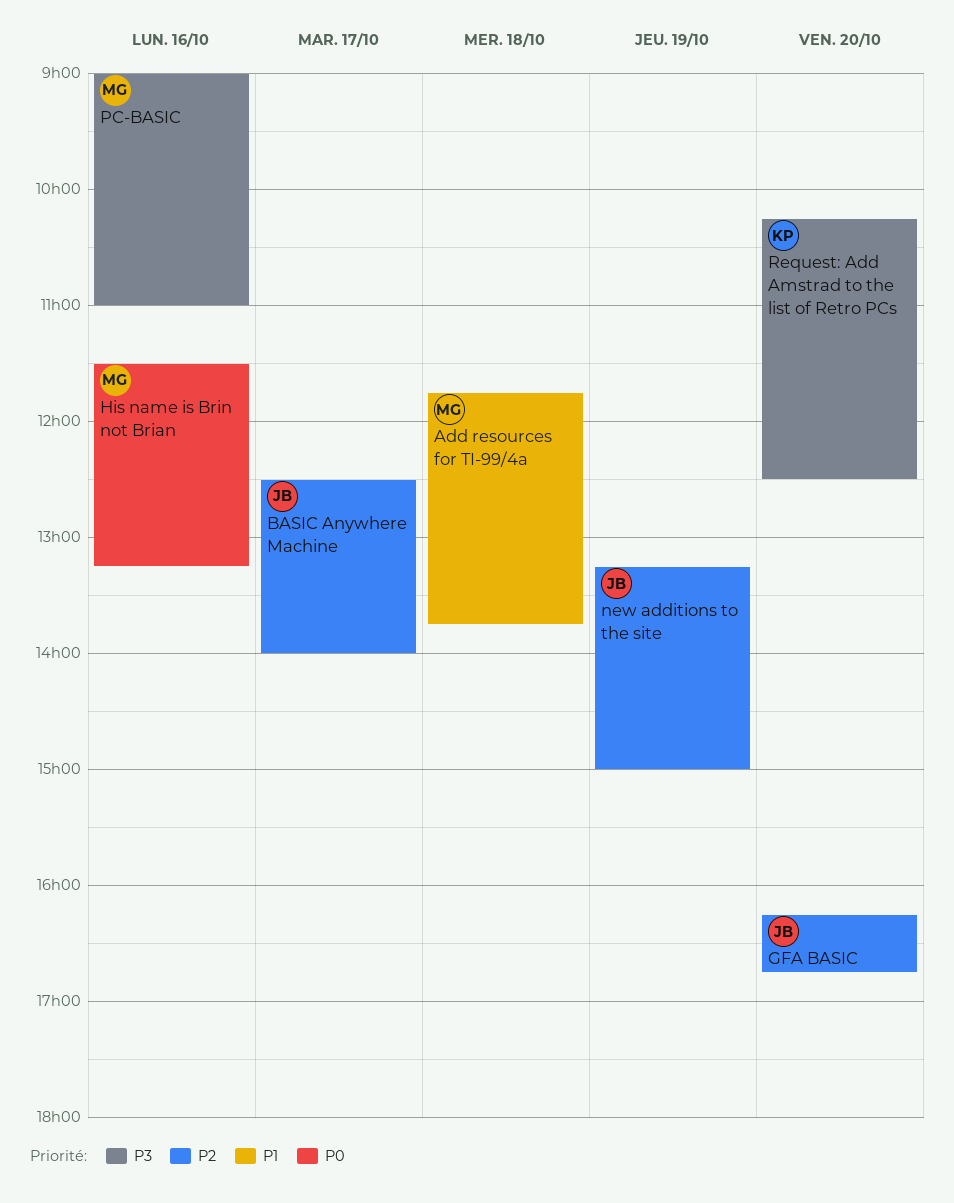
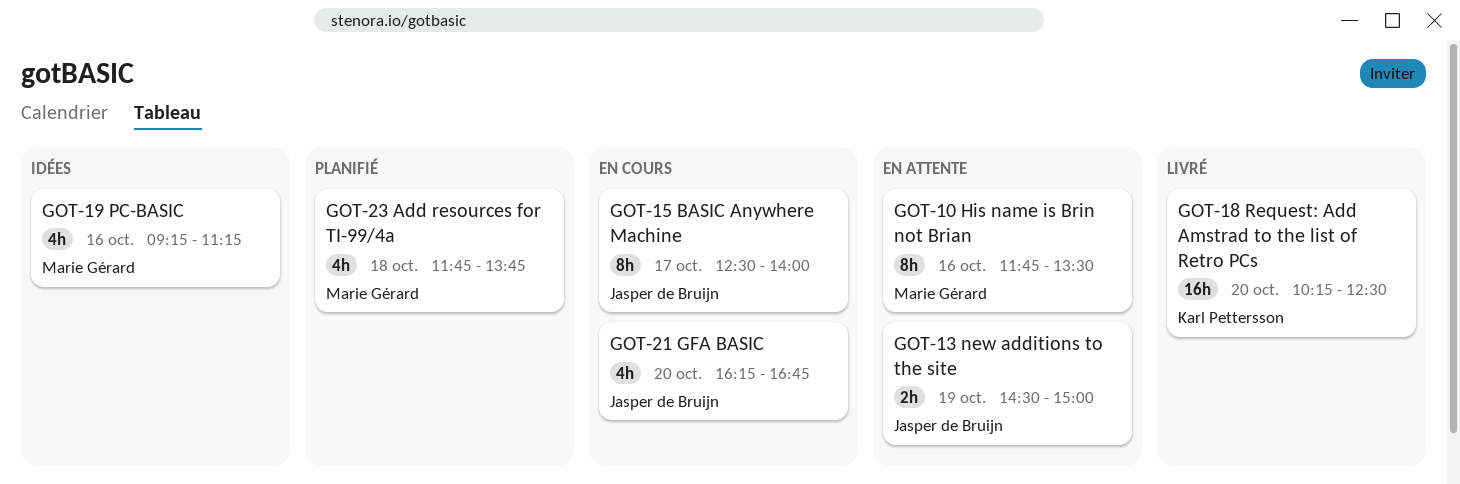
His name is Brin not Brian, begins: 11:30 -> 11:45
His name is Brin not Brian, ends: 13:15 -> 13:30
new additions to the site, begins: 13:15 -> 14:30
PC-BASIC, begins: 09:00 -> 09:15
PC-BASIC, ends: 11:00 -> 11:15

